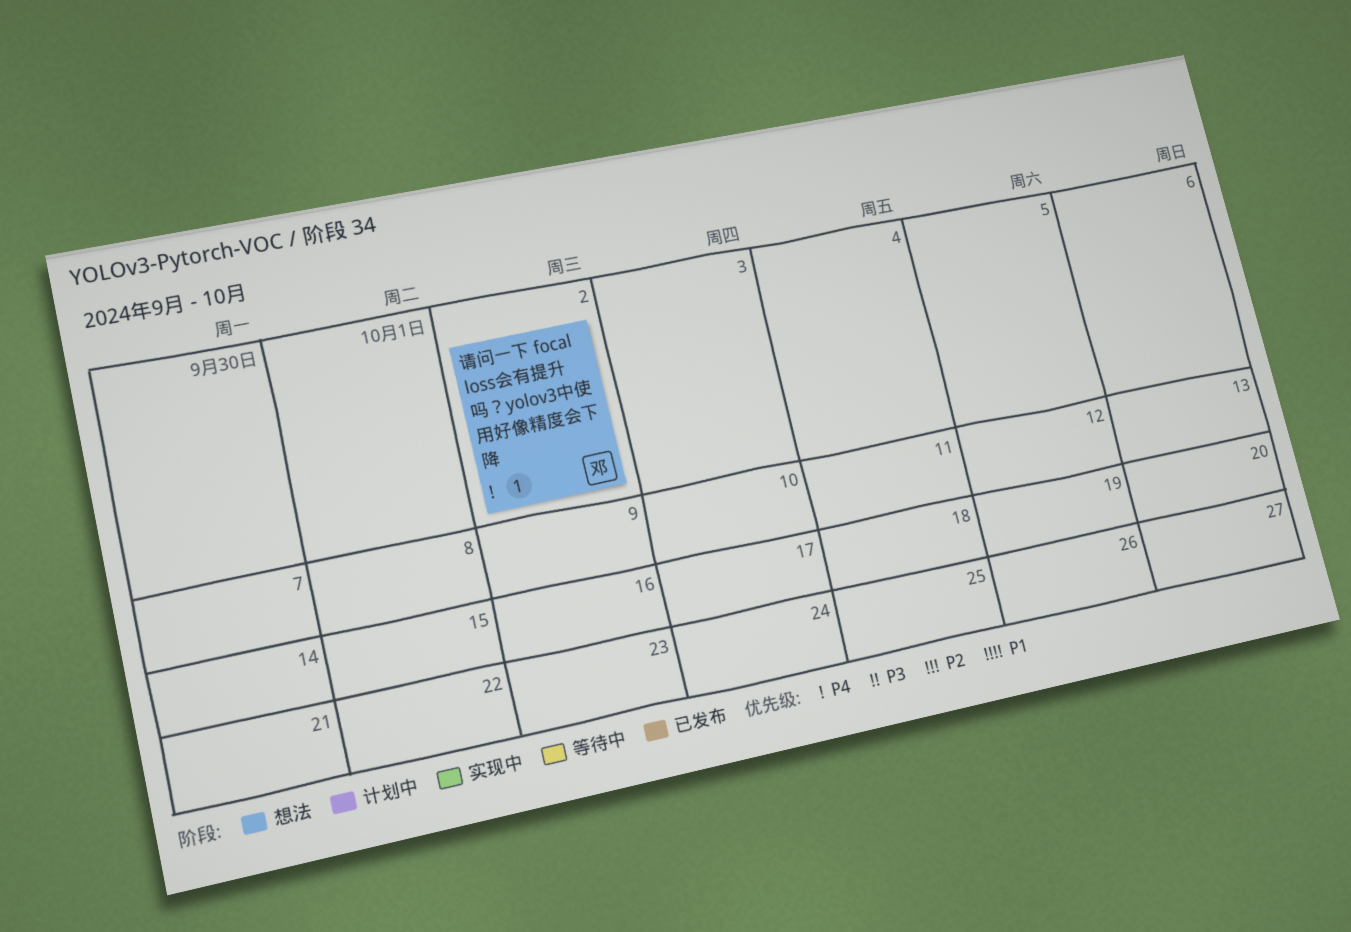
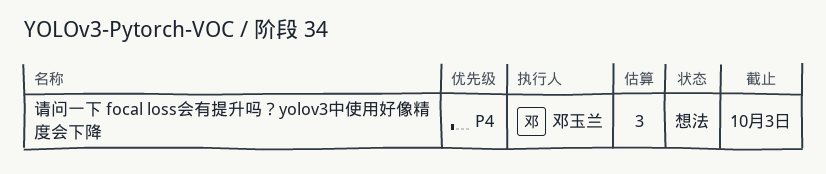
请问一下 focal loss会有提升吗？yolov3中使用好像精度会下降, estimate: 1 -> 3
请问一下 focal loss会有提升吗？yolov3中使用好像精度会下降, due: Oct 2 -> Oct 3

